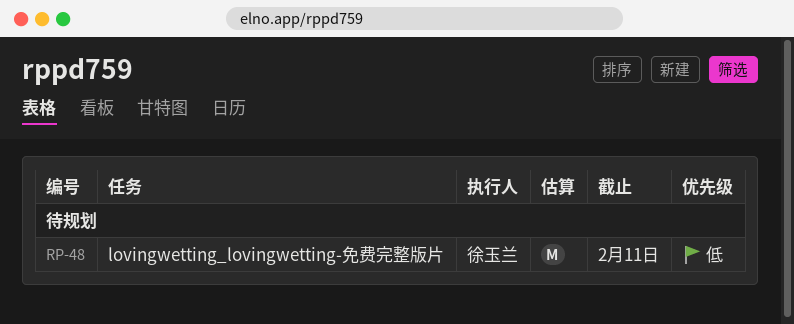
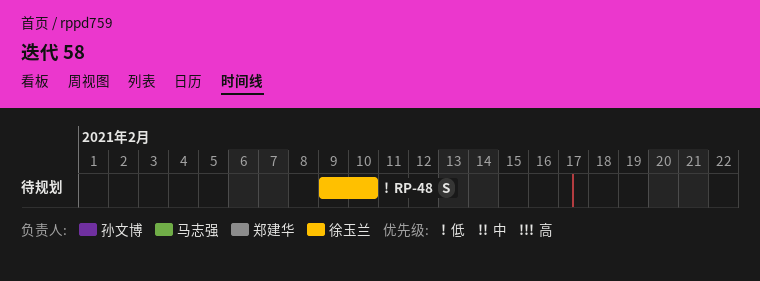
RP-48, estimate: M -> S
RP-48, due: Feb 11 -> Feb 10

